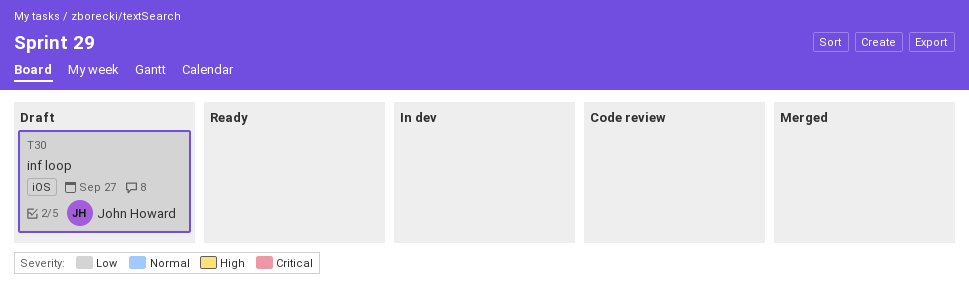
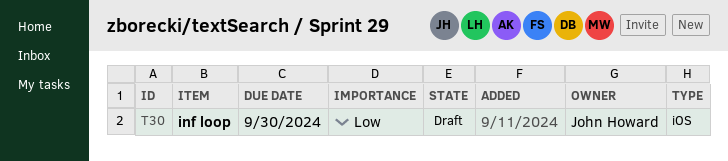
T30, due: Sep 27 -> Sep 30

